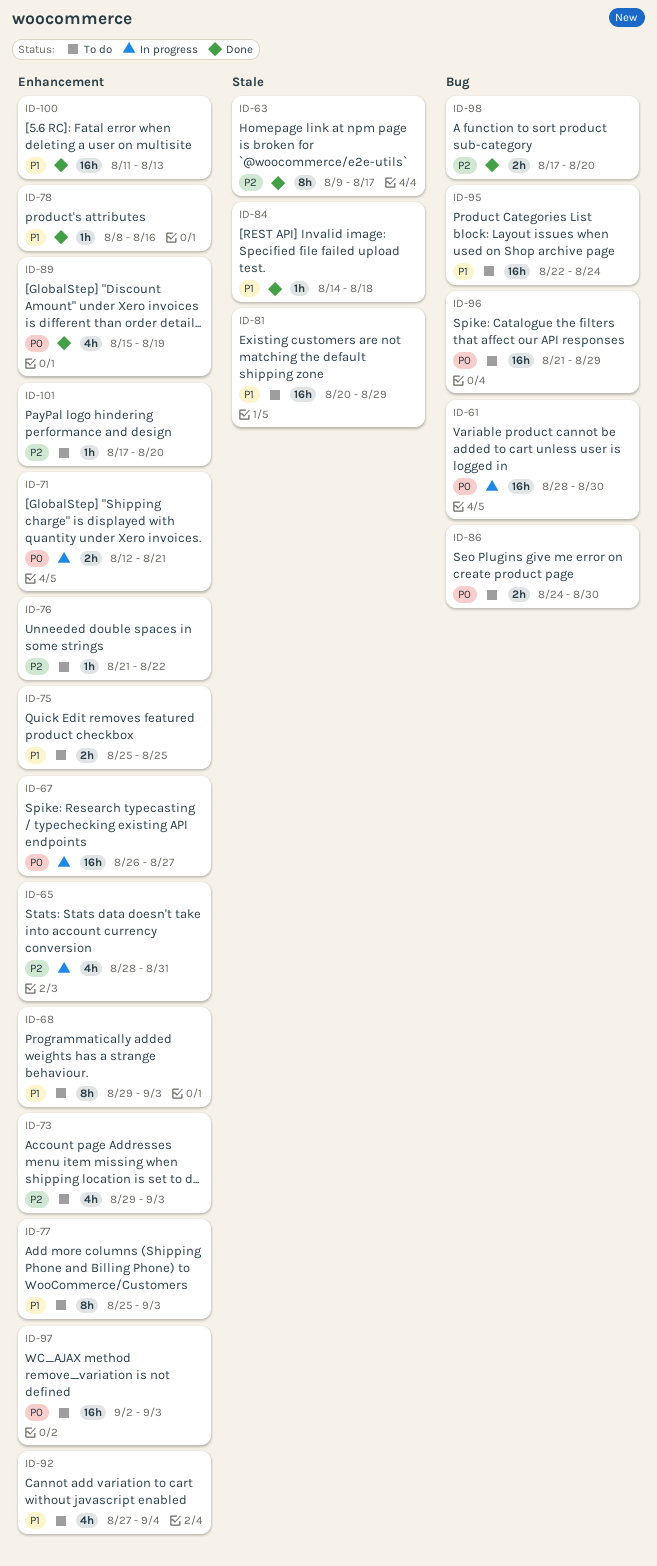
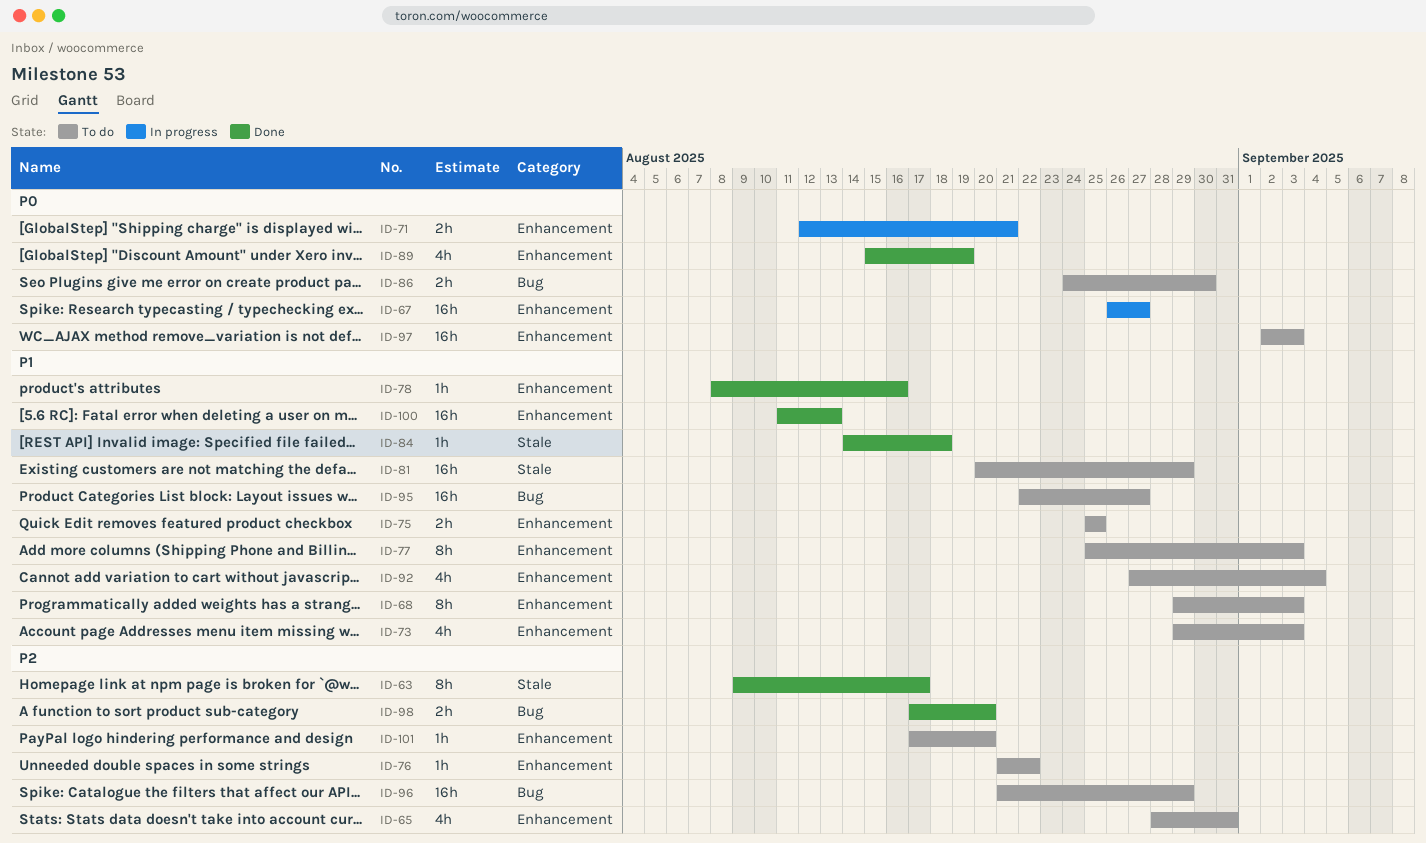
ID-61: present -> none
ID-65, status: In progress -> To do
ID-73, priority: P2 -> P1
ID-95, due: Aug 24 -> Aug 27
ID-96, priority: P0 -> P2

